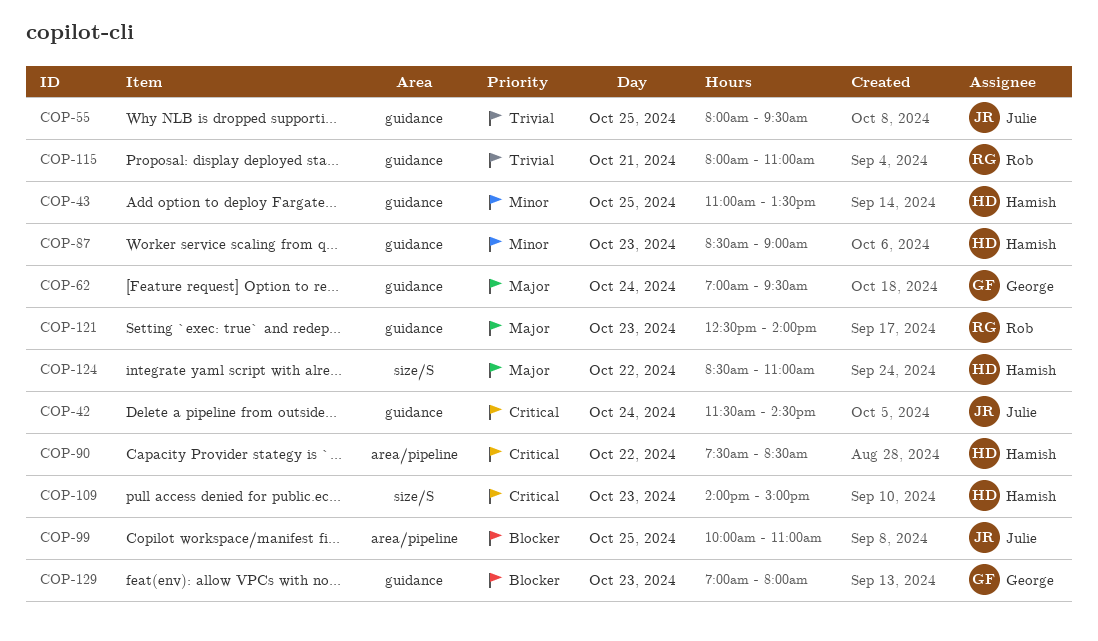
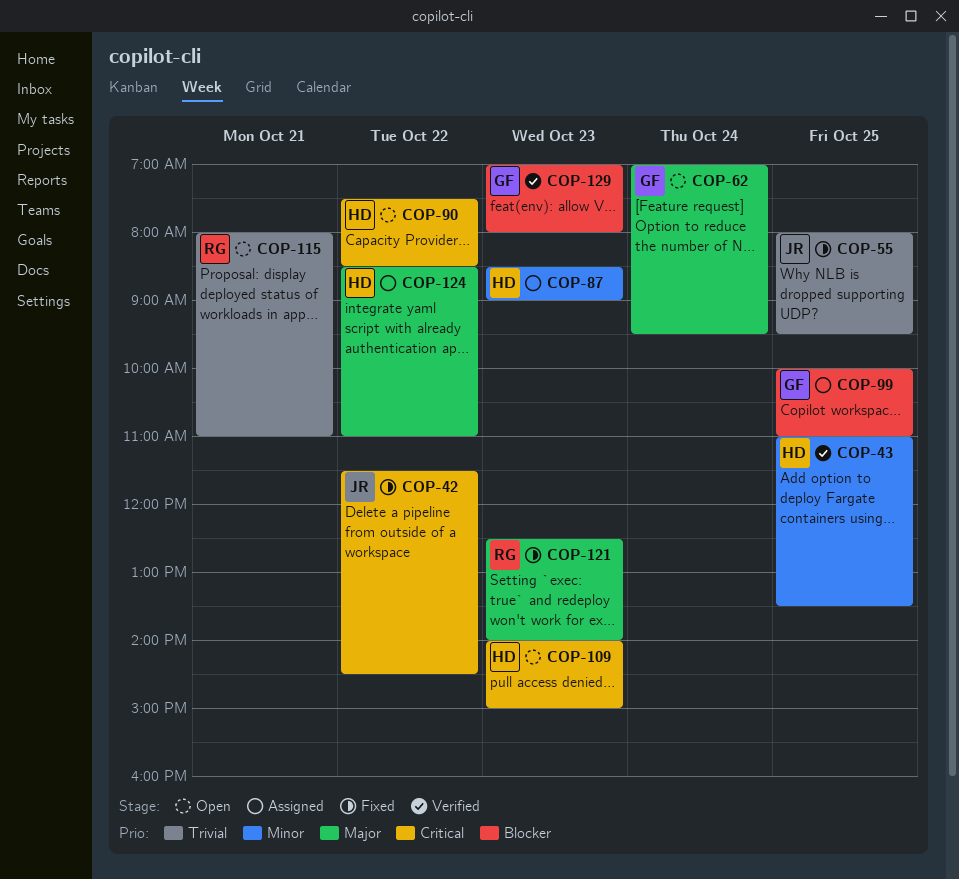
COP-42, day: Oct 24 -> Oct 22
COP-99, owner: Julie -> George

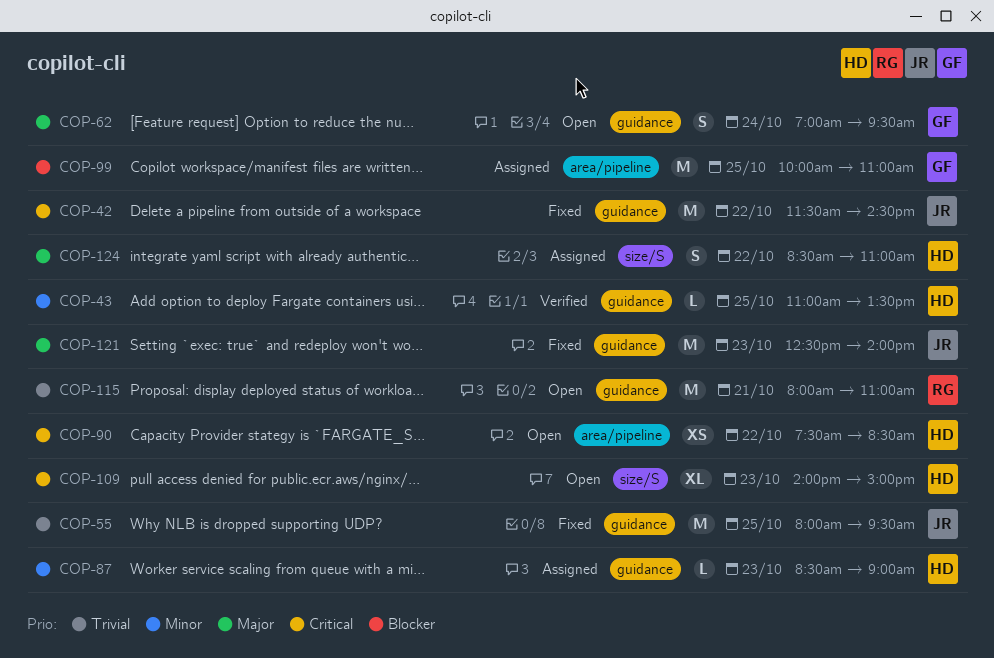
COP-121, owner: RG -> JR
COP-129: present -> none

